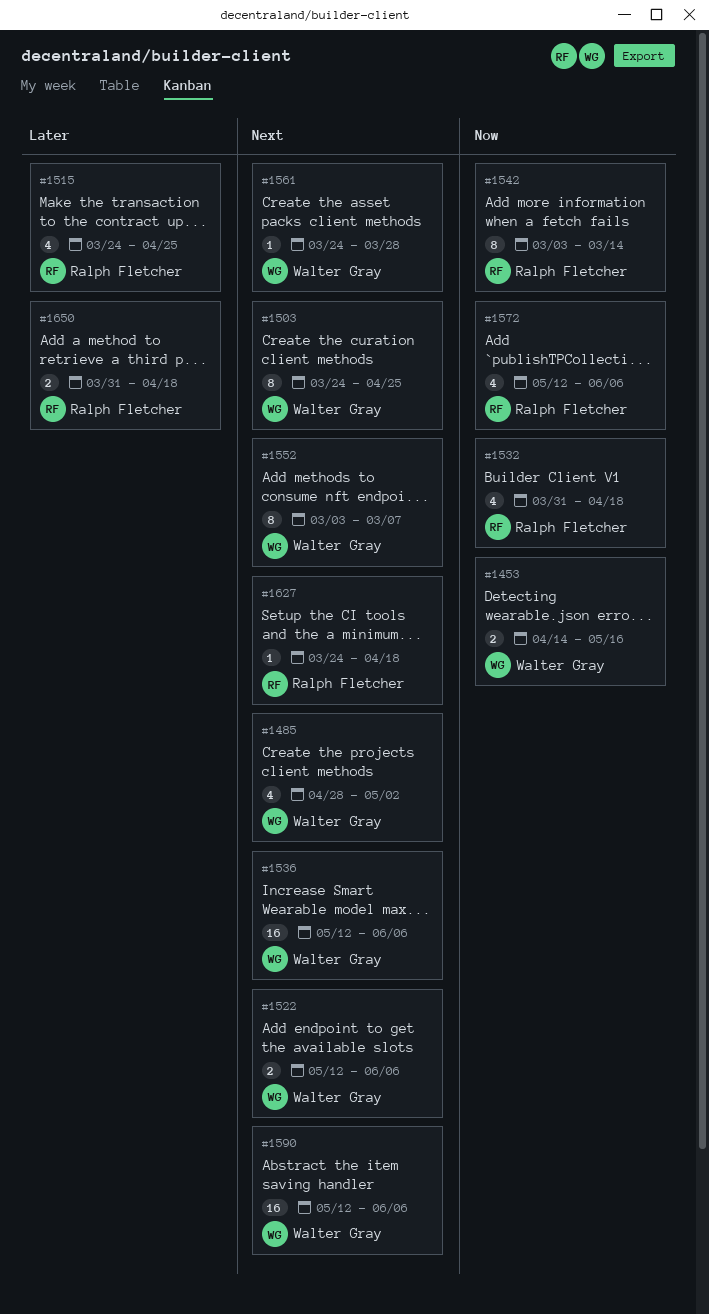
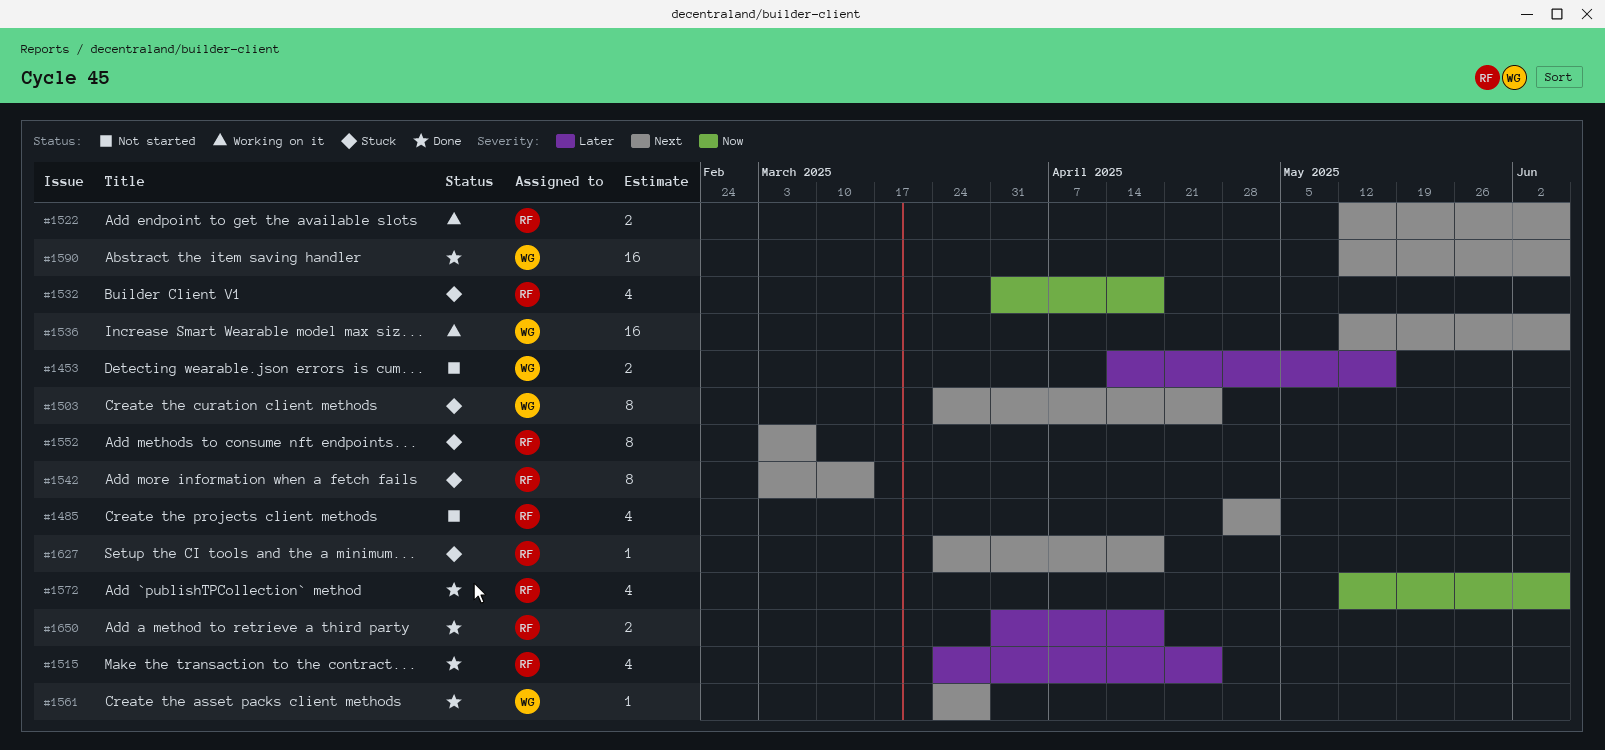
#1453, priority: Now -> Later
#1485, owner: Walter Gray -> Ralph Fletcher
#1522, owner: Walter Gray -> Ralph Fletcher
#1542, priority: Now -> Next
#1552, owner: Walter Gray -> Ralph Fletcher

